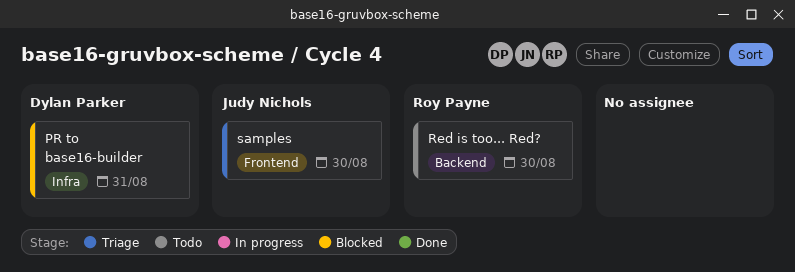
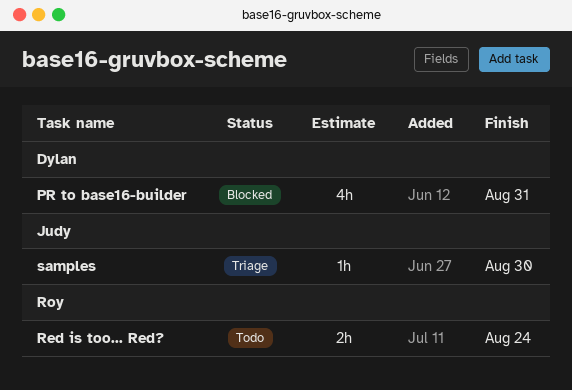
Red is too... Red?, due: Aug 30 -> Aug 24

